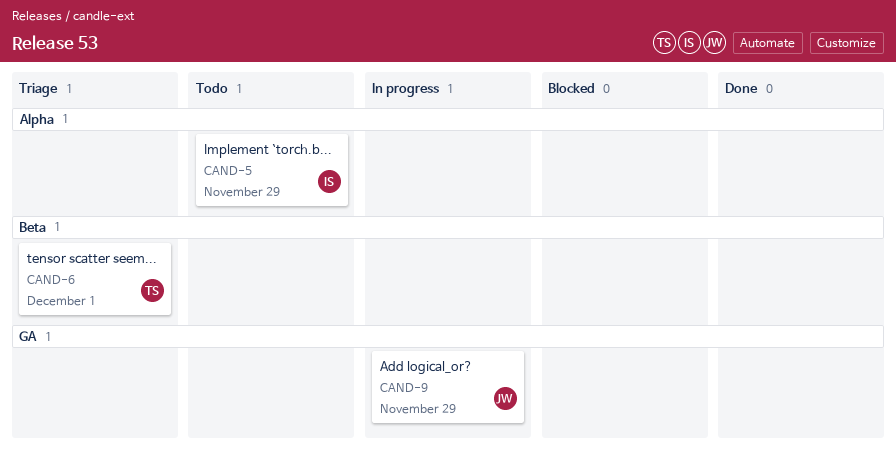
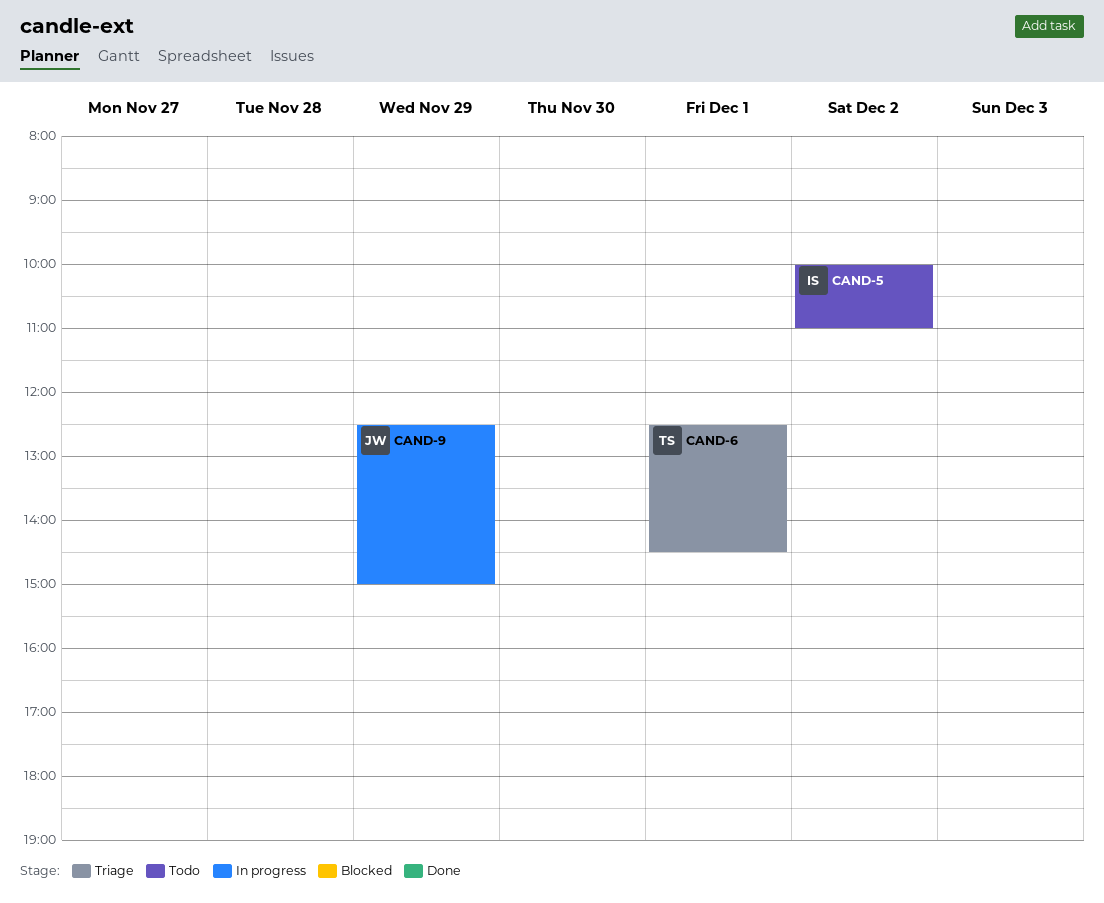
CAND-5, day: Nov 29 -> Dec 2

